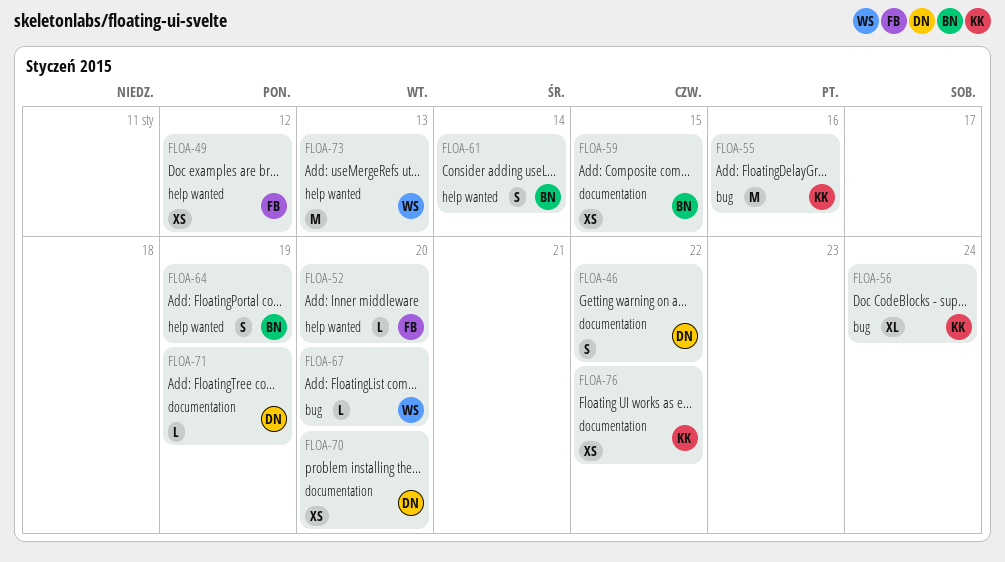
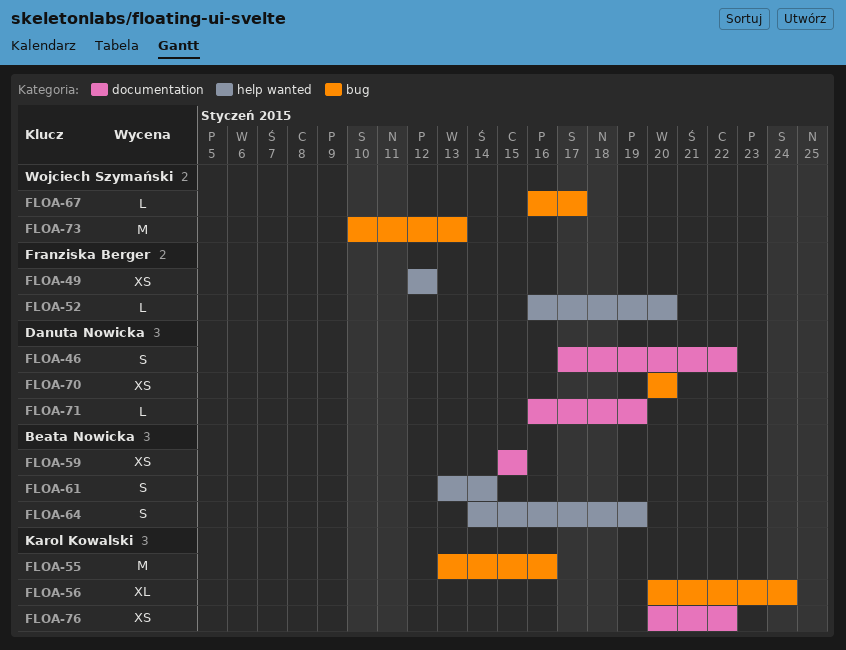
FLOA-67, due: Jan 20 -> Jan 17
FLOA-70, label: documentation -> bug
FLOA-73, label: help wanted -> bug

